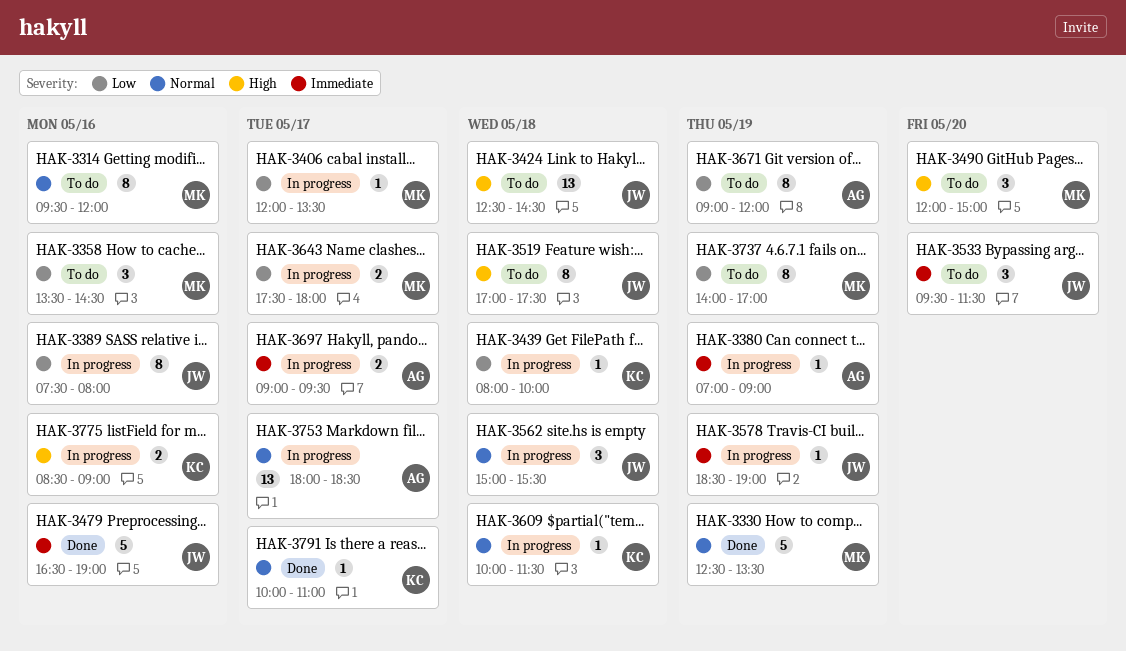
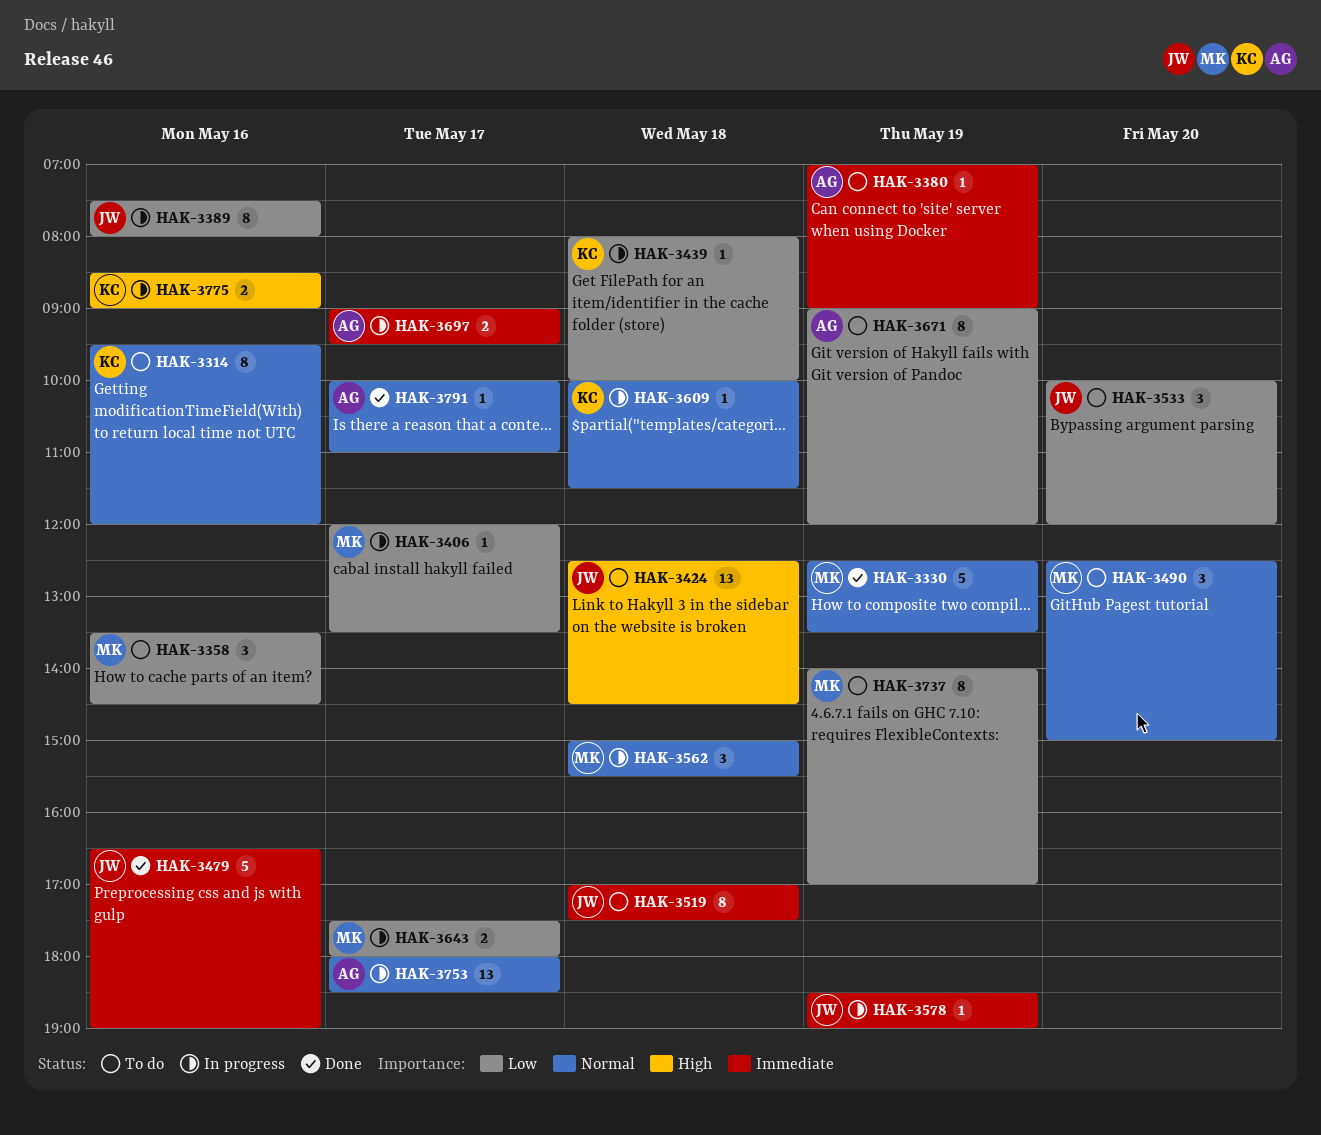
HAK-3314, owner: MK -> KC
HAK-3380, status: In progress -> To do
HAK-3490, priority: High -> Normal
HAK-3490, begins: 12:00 -> 12:30
HAK-3519, priority: High -> Immediate
HAK-3533, priority: Immediate -> Low
HAK-3533, begins: 09:30 -> 10:00
HAK-3533, ends: 11:30 -> 12:00
HAK-3562, owner: JW -> MK
HAK-3791, owner: KC -> AG

